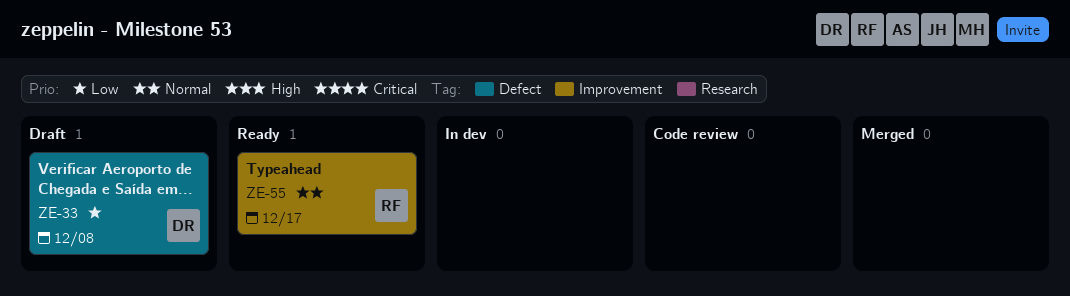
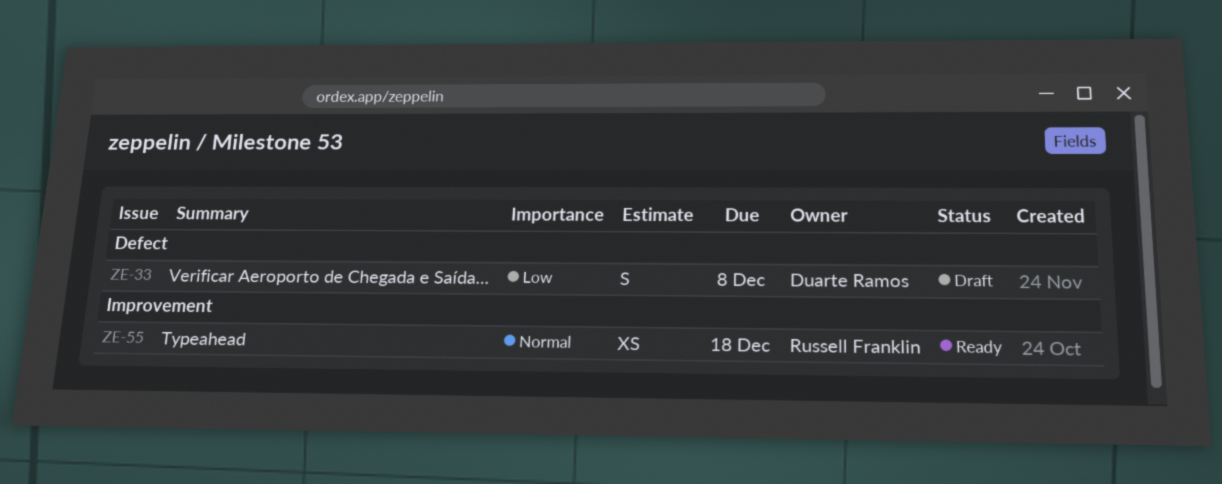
ZE-55, due: Dec 17 -> Dec 18

